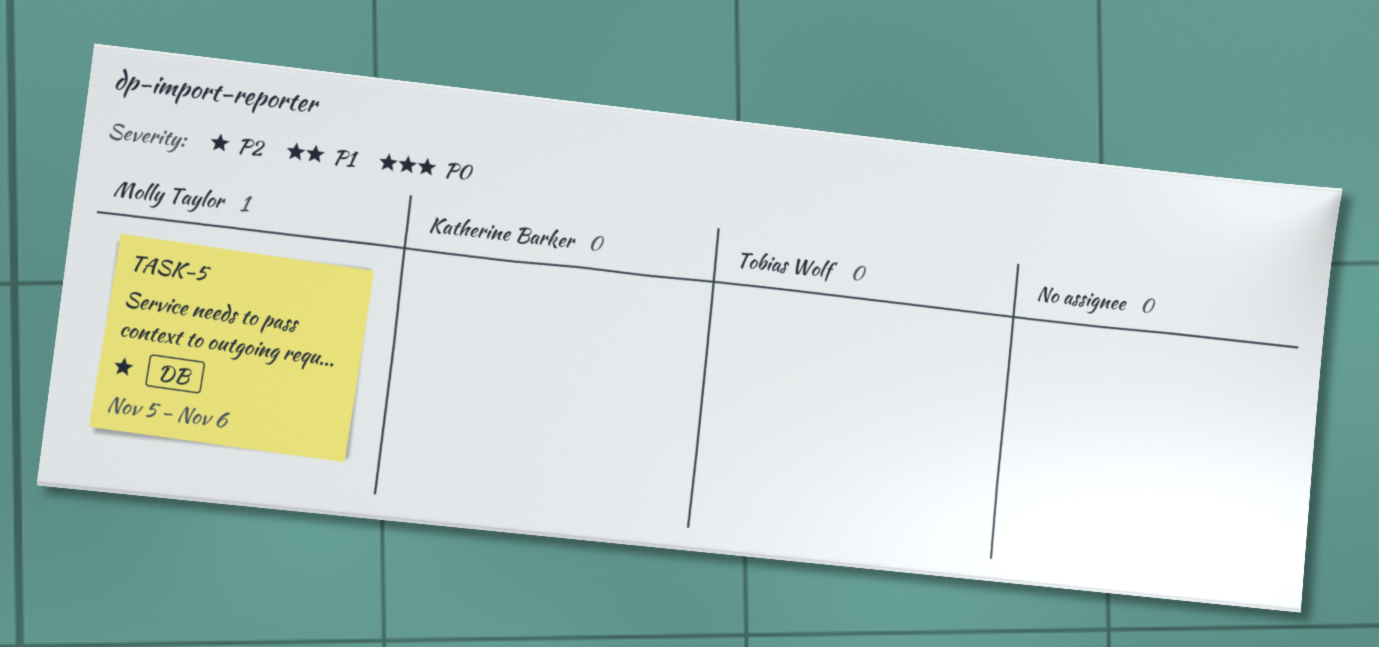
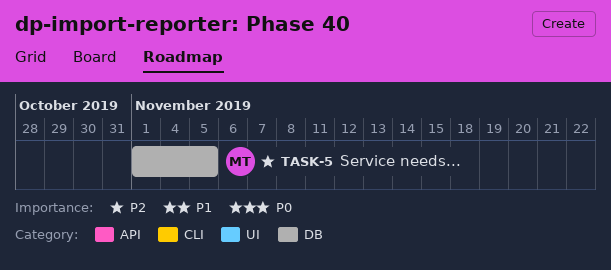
TASK-5, start: Nov 5 -> Nov 1
TASK-5, due: Nov 6 -> Nov 5

